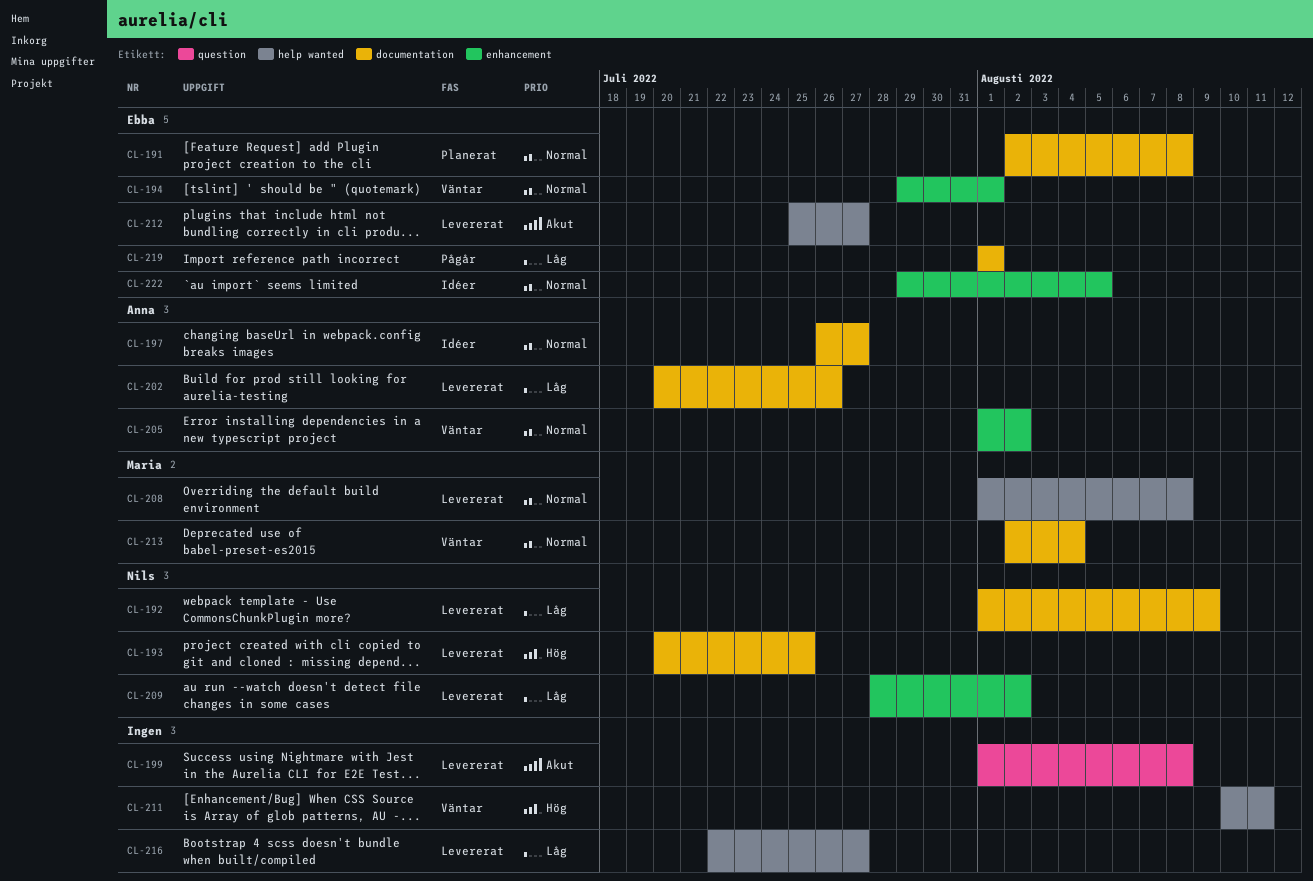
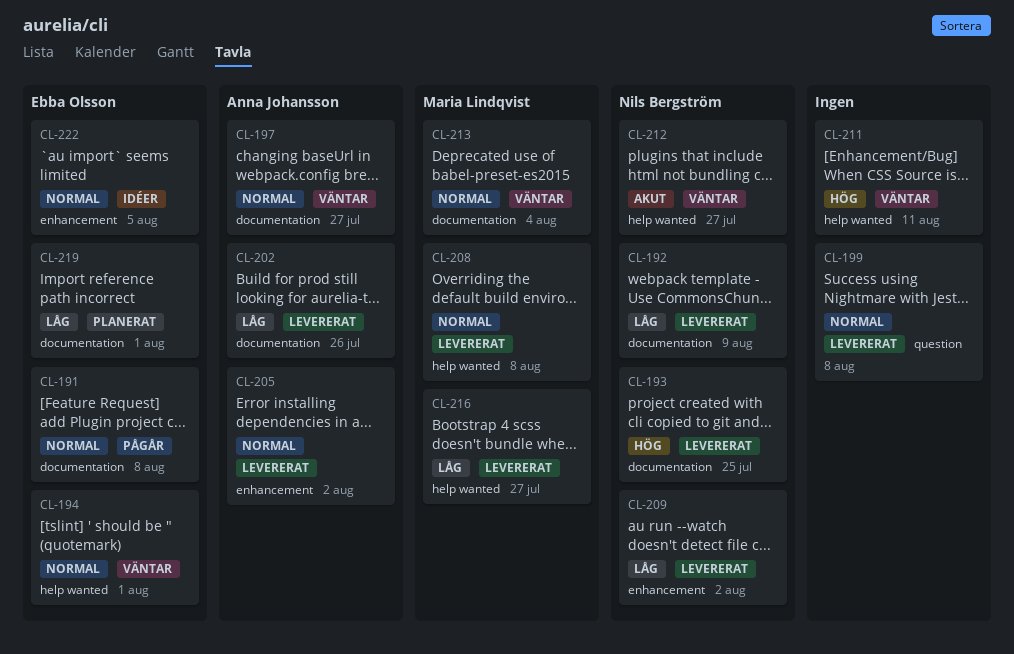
CL-191, status: Planerat -> Pågår
CL-194, label: enhancement -> help wanted
CL-197, status: Idéer -> Väntar
CL-199, priority: Akut -> Normal
CL-205, status: Väntar -> Levererat
CL-212, status: Levererat -> Väntar
CL-212, owner: Ebba Olsson -> Nils Bergström
CL-216, owner: none -> Maria Lindqvist
CL-219, status: Pågår -> Planerat

